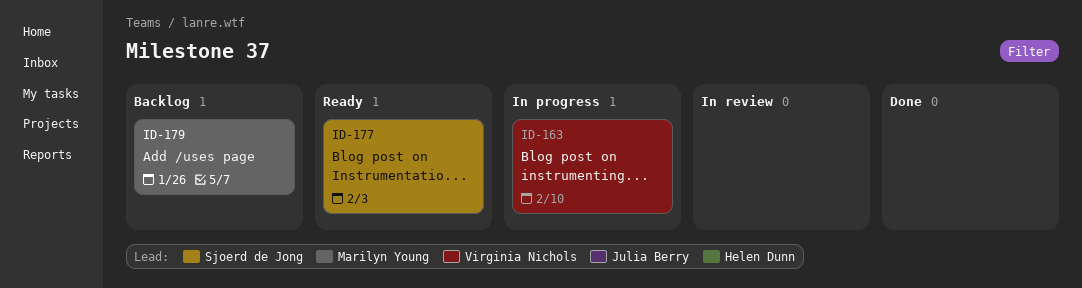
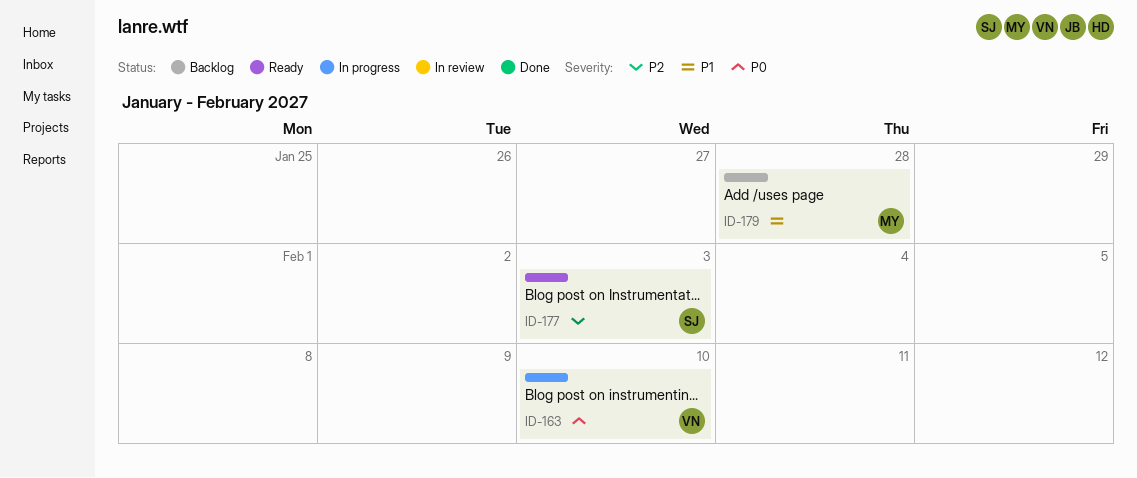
ID-179, due: Jan 26 -> Jan 28

